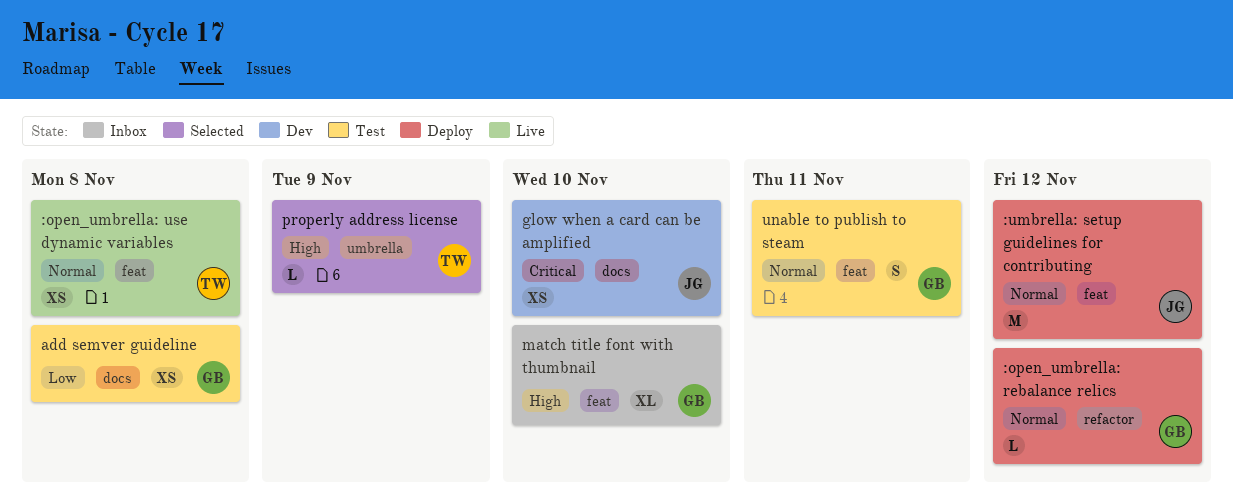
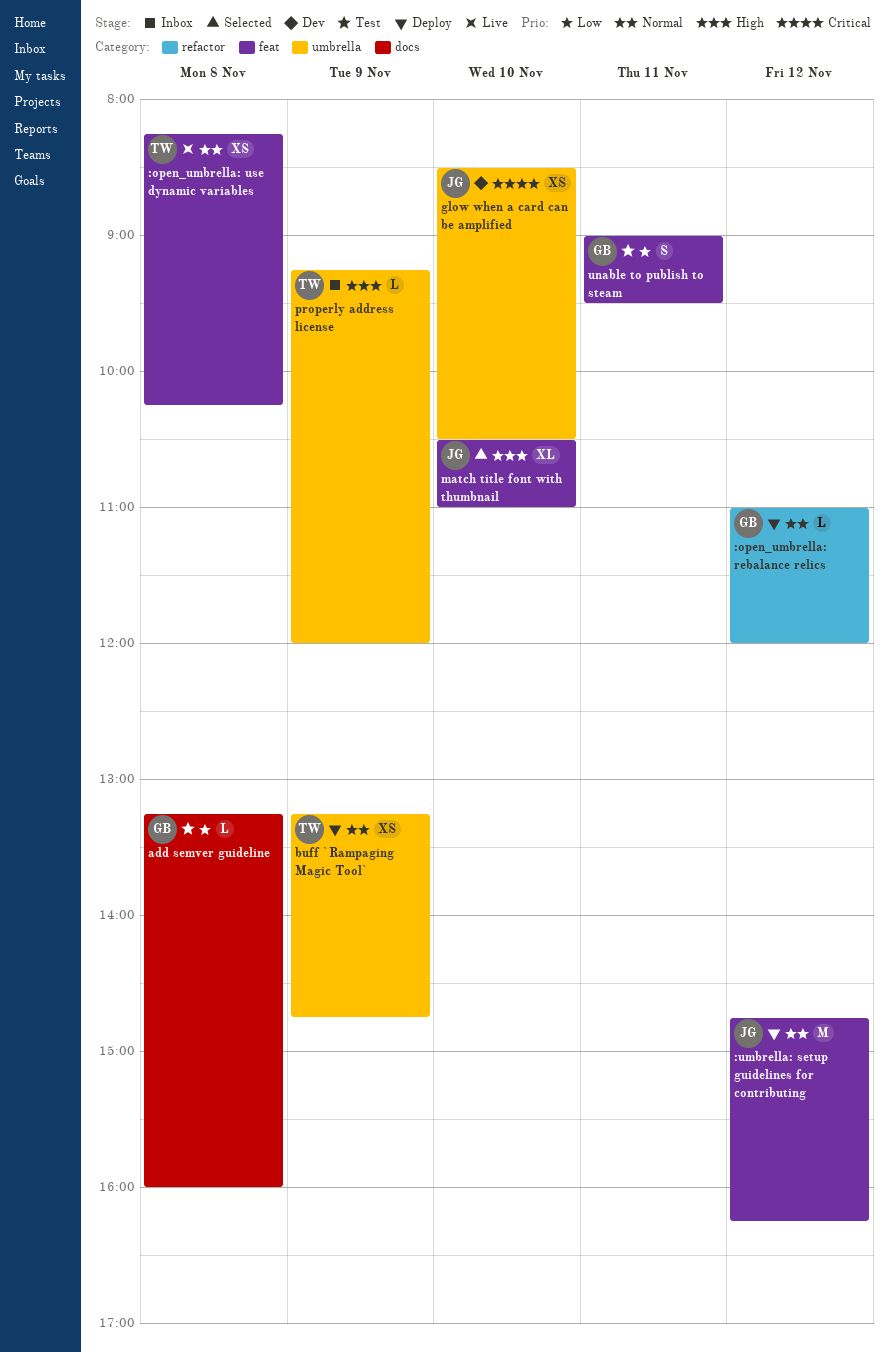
add semver guideline, estimate: XS -> L
buff `Rampaging Magic Tool`: none -> present
glow when a card can be amplified, label: docs -> umbrella
match title font with thumbnail, status: Inbox -> Selected
match title font with thumbnail, owner: GB -> JG
properly address license, status: Selected -> Inbox
unable to publish to steam, priority: Normal -> Low

